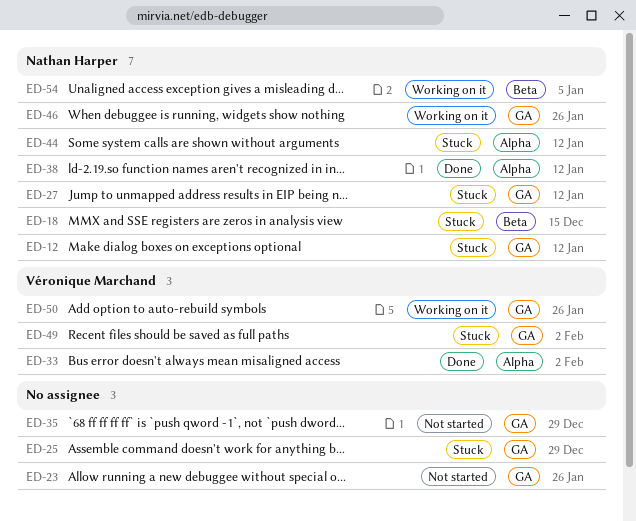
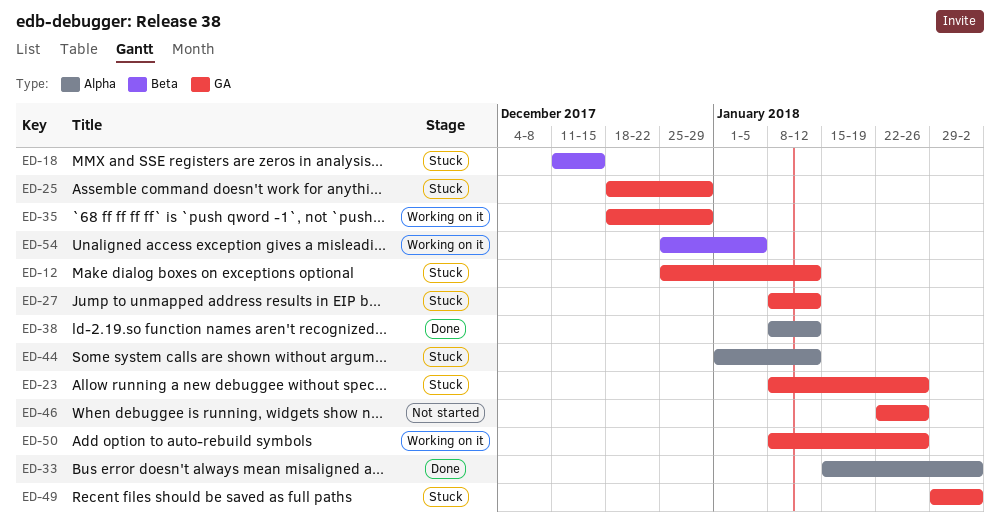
ED-23, status: Not started -> Stuck
ED-35, status: Not started -> Working on it
ED-46, status: Working on it -> Not started

